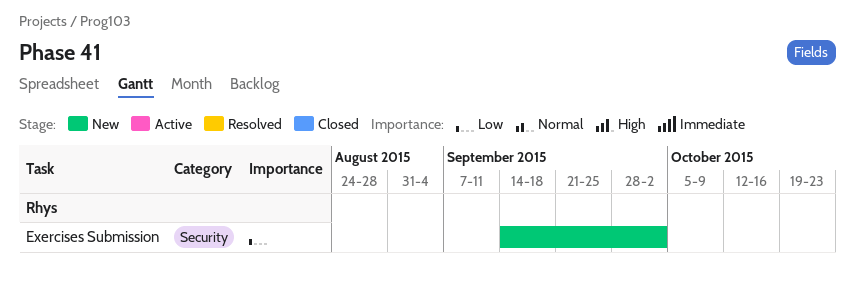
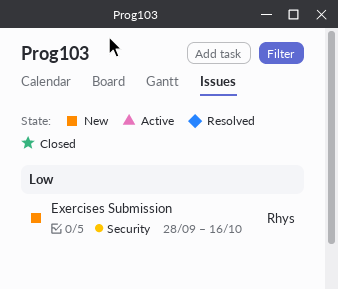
Exercises Submission, start: Sep 14 -> Sep 28
Exercises Submission, due: Oct 2 -> Oct 16

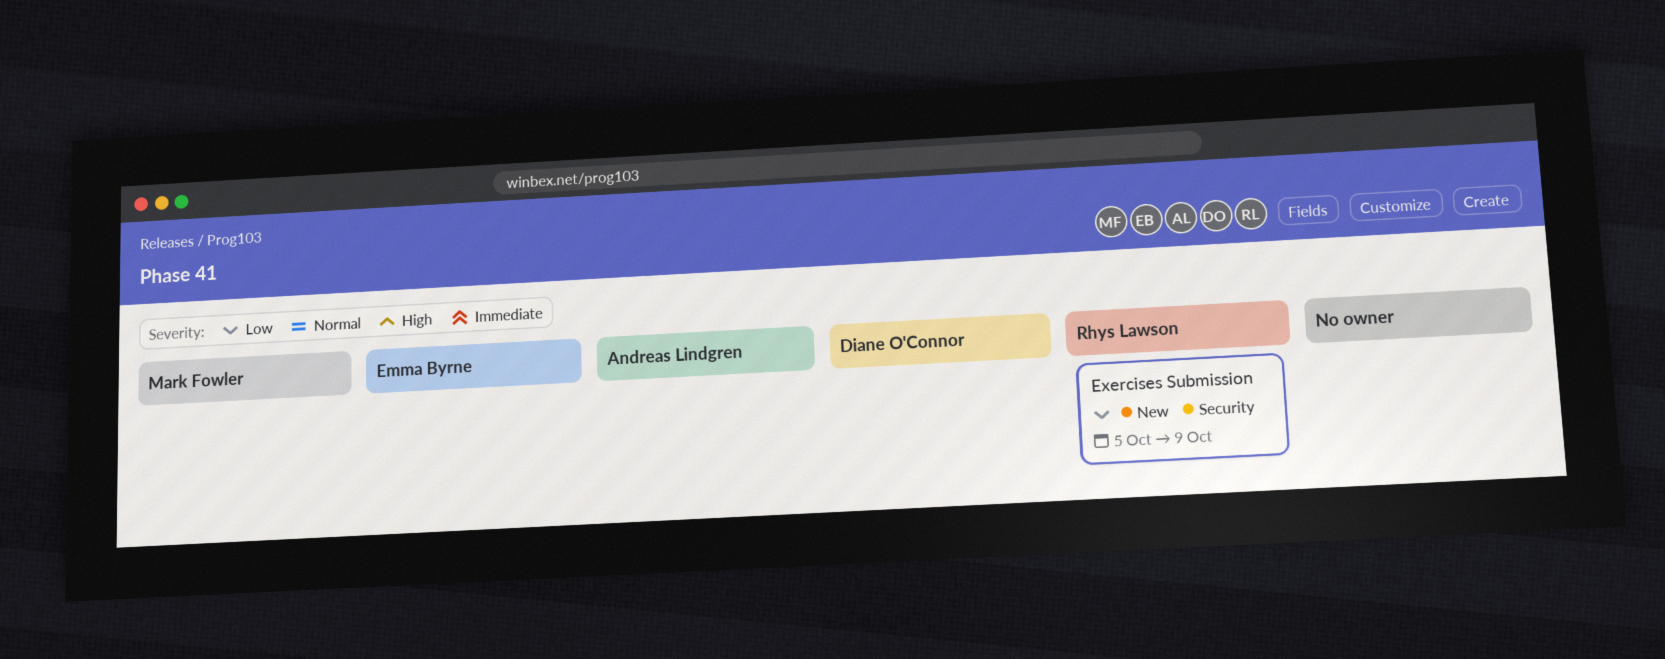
Exercises Submission, start: Sep 28 -> Oct 5
Exercises Submission, due: Oct 16 -> Oct 9

